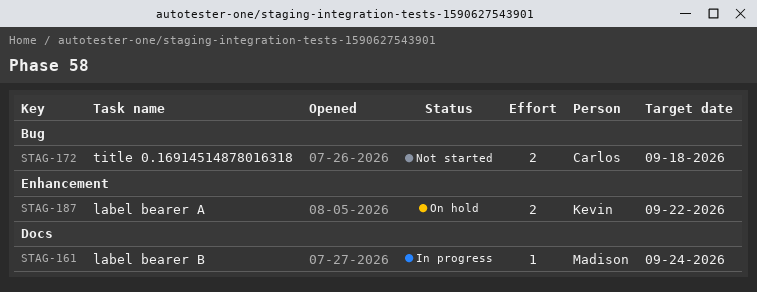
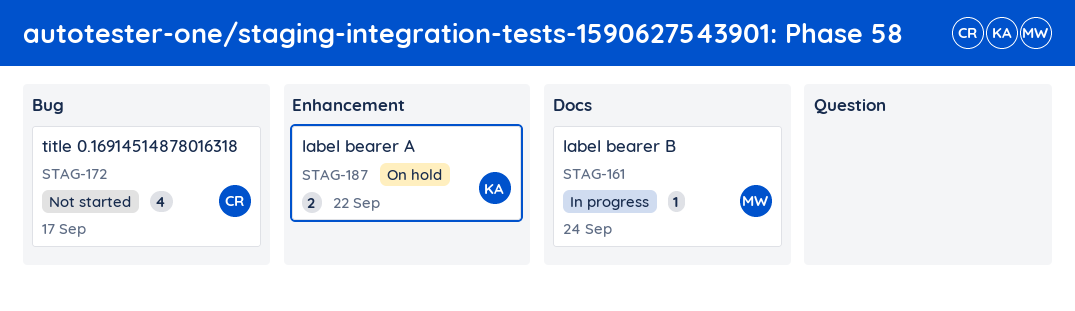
STAG-172, estimate: 2 -> 4
STAG-172, due: Sep 18 -> Sep 17

